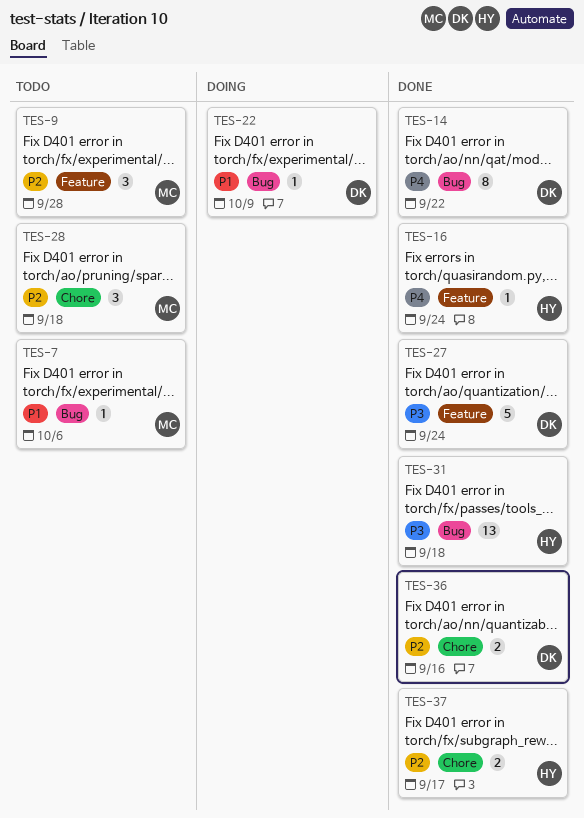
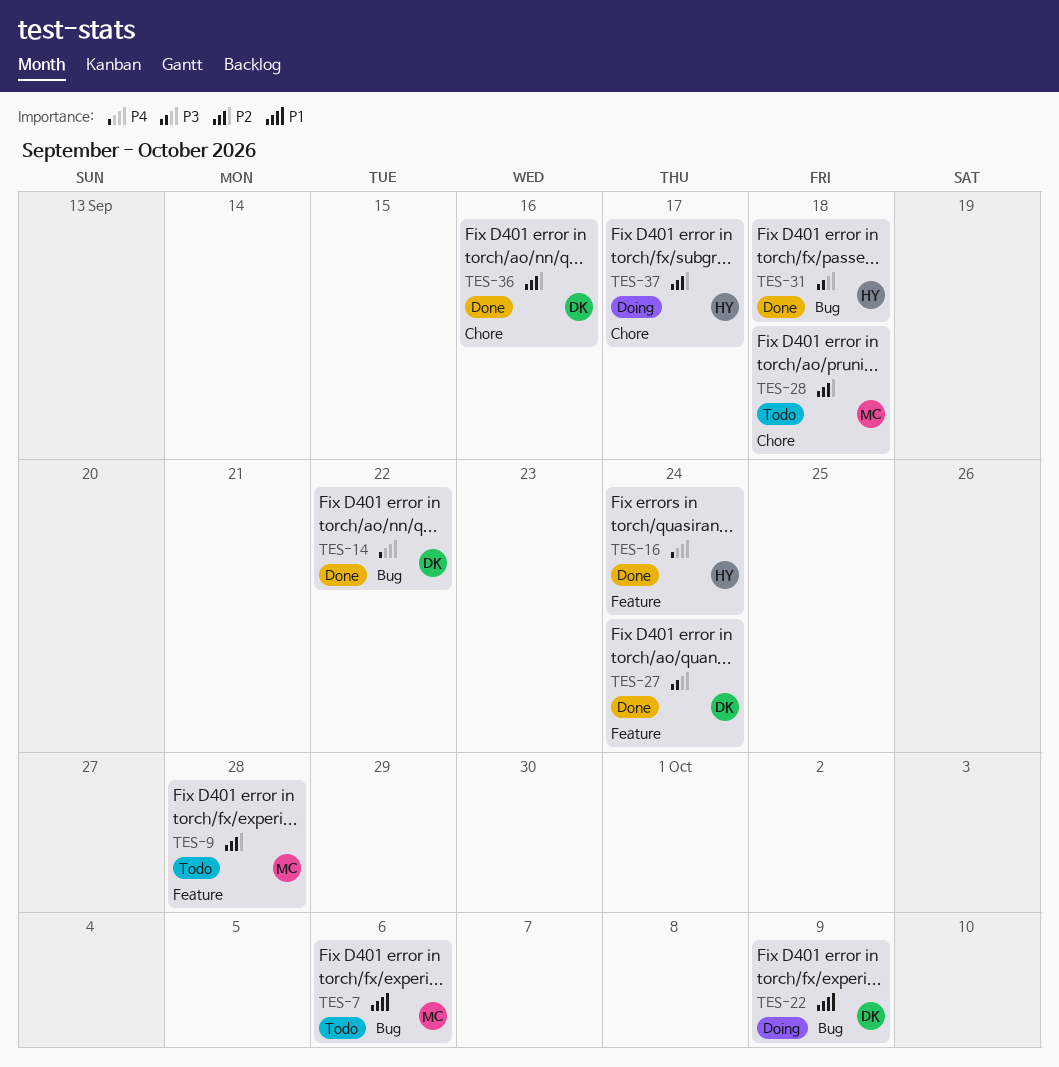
TES-37, status: Done -> Doing

